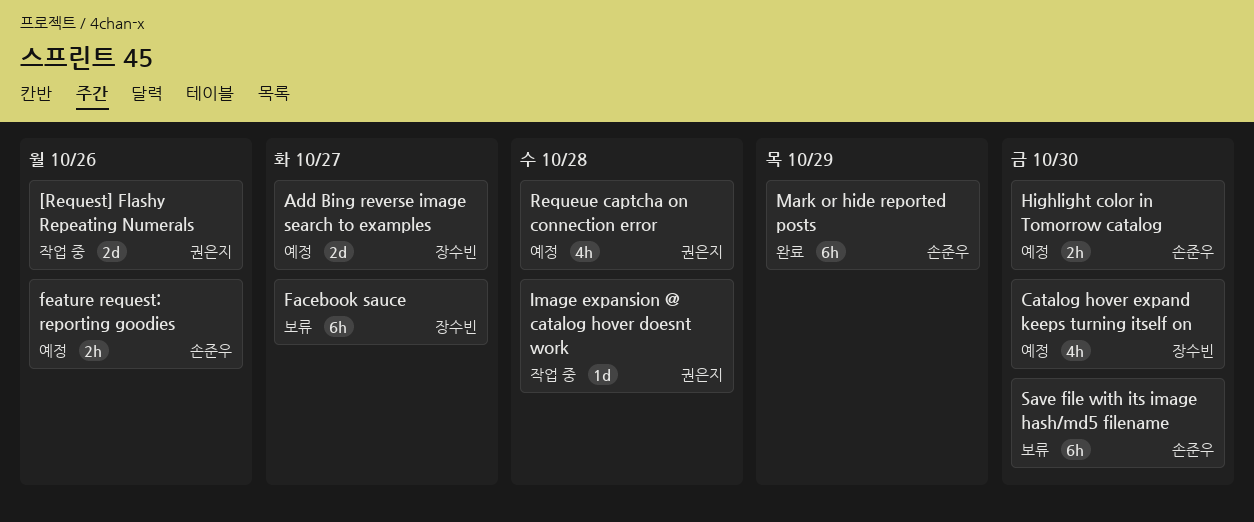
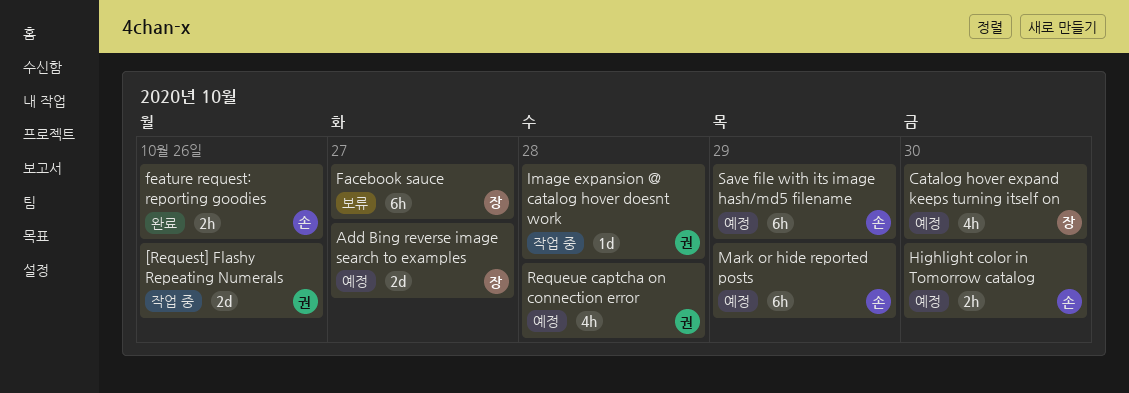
feature request: reporting goodies, status: 예정 -> 완료
Mark or hide reported posts, status: 완료 -> 예정
Save file with its image hash/md5 filename, status: 보류 -> 예정
Save file with its image hash/md5 filename, due: Oct 30 -> Oct 29

